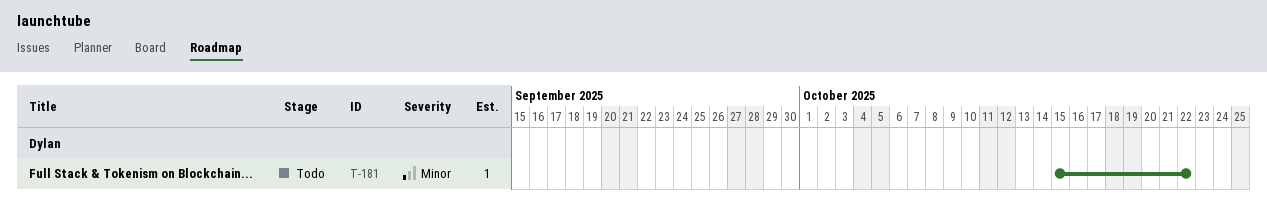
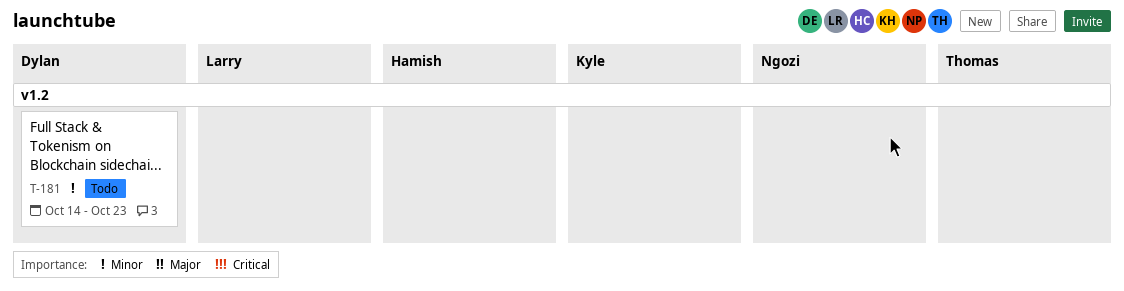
T-181, start: Oct 15 -> Oct 14
T-181, due: Oct 22 -> Oct 23

